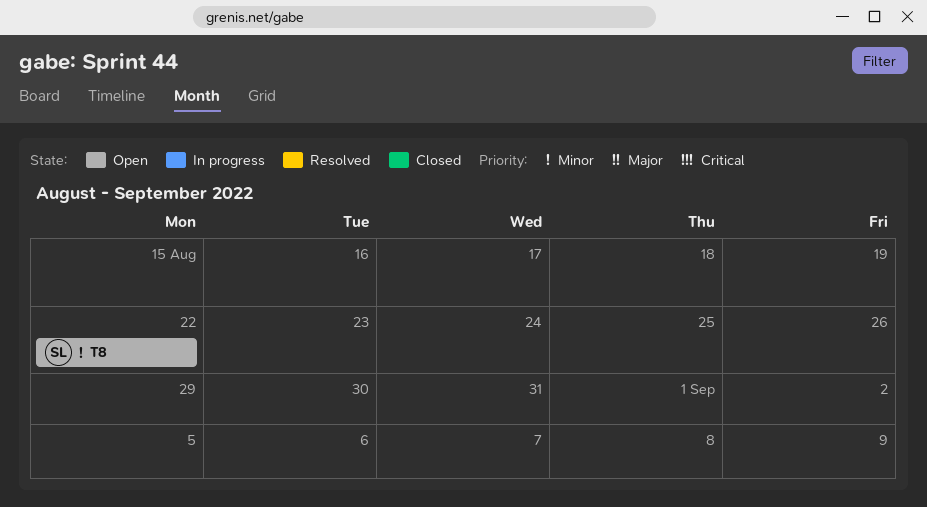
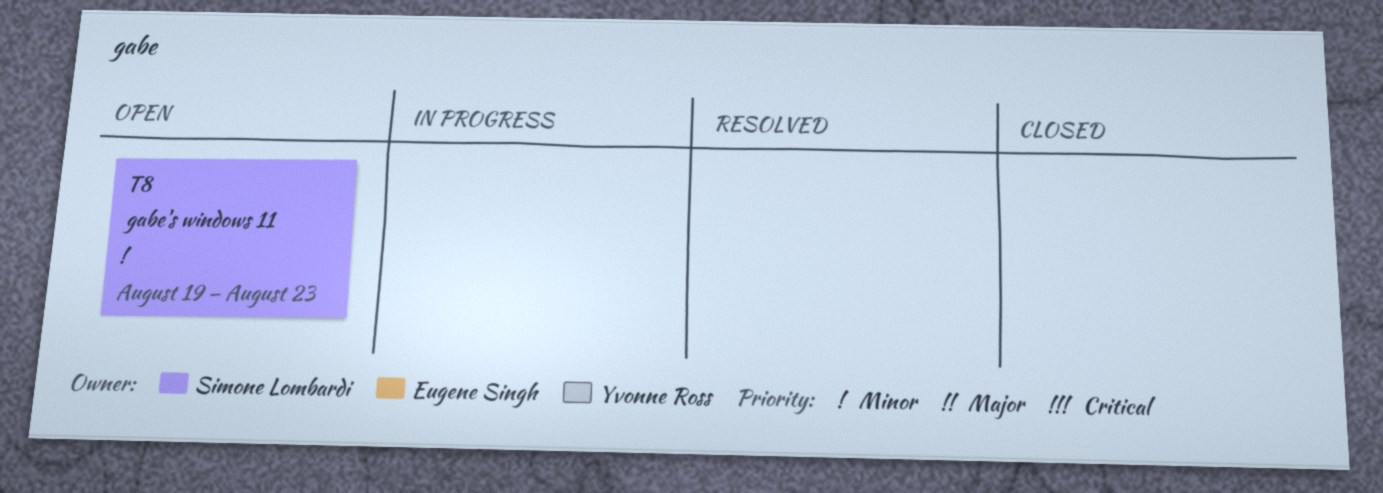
T8, start: Aug 22 -> Aug 19
T8, due: Aug 22 -> Aug 23

